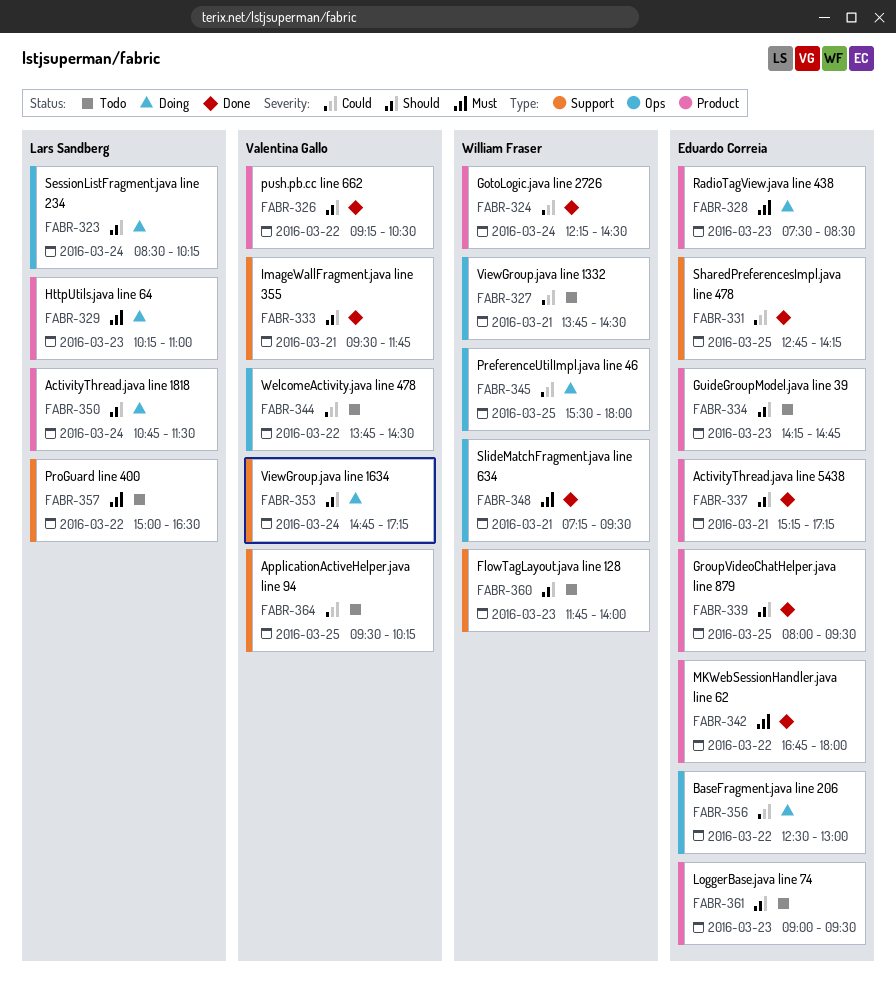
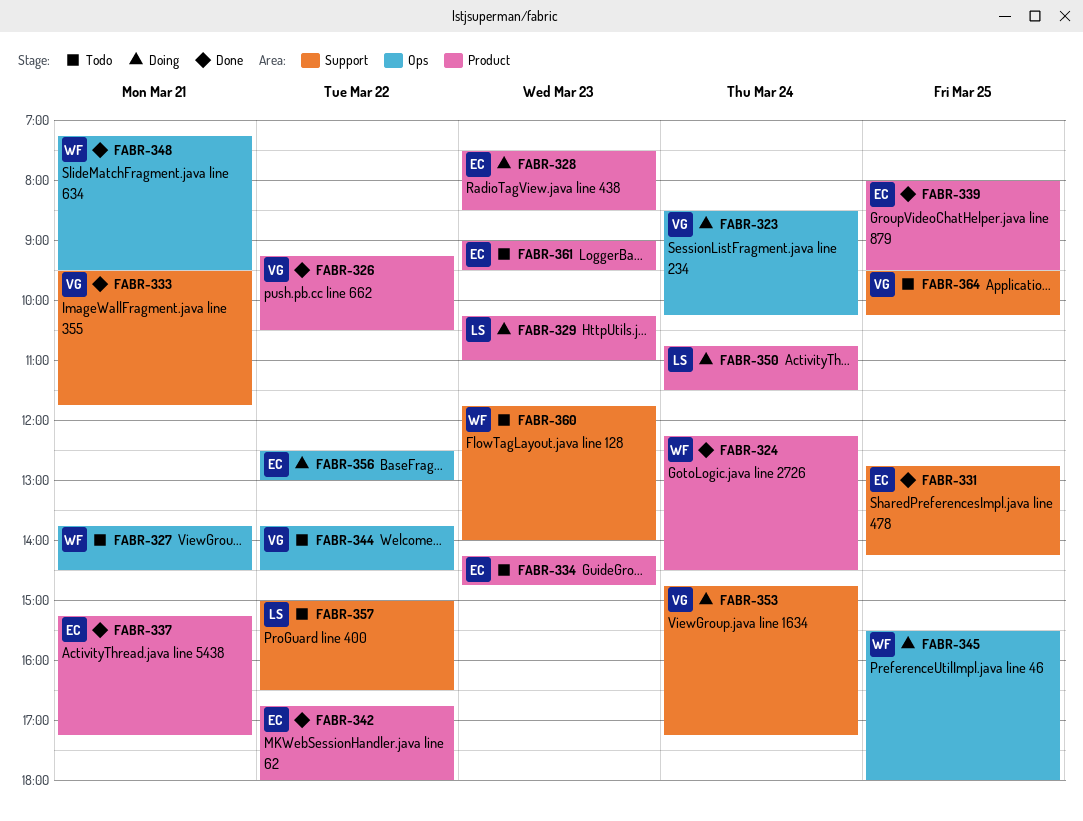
FABR-323, owner: Lars Sandberg -> Valentina Gallo

